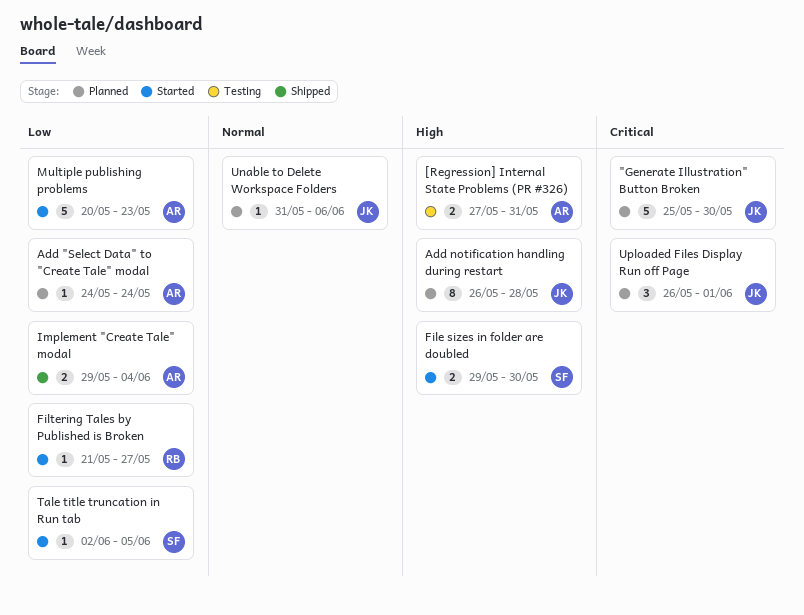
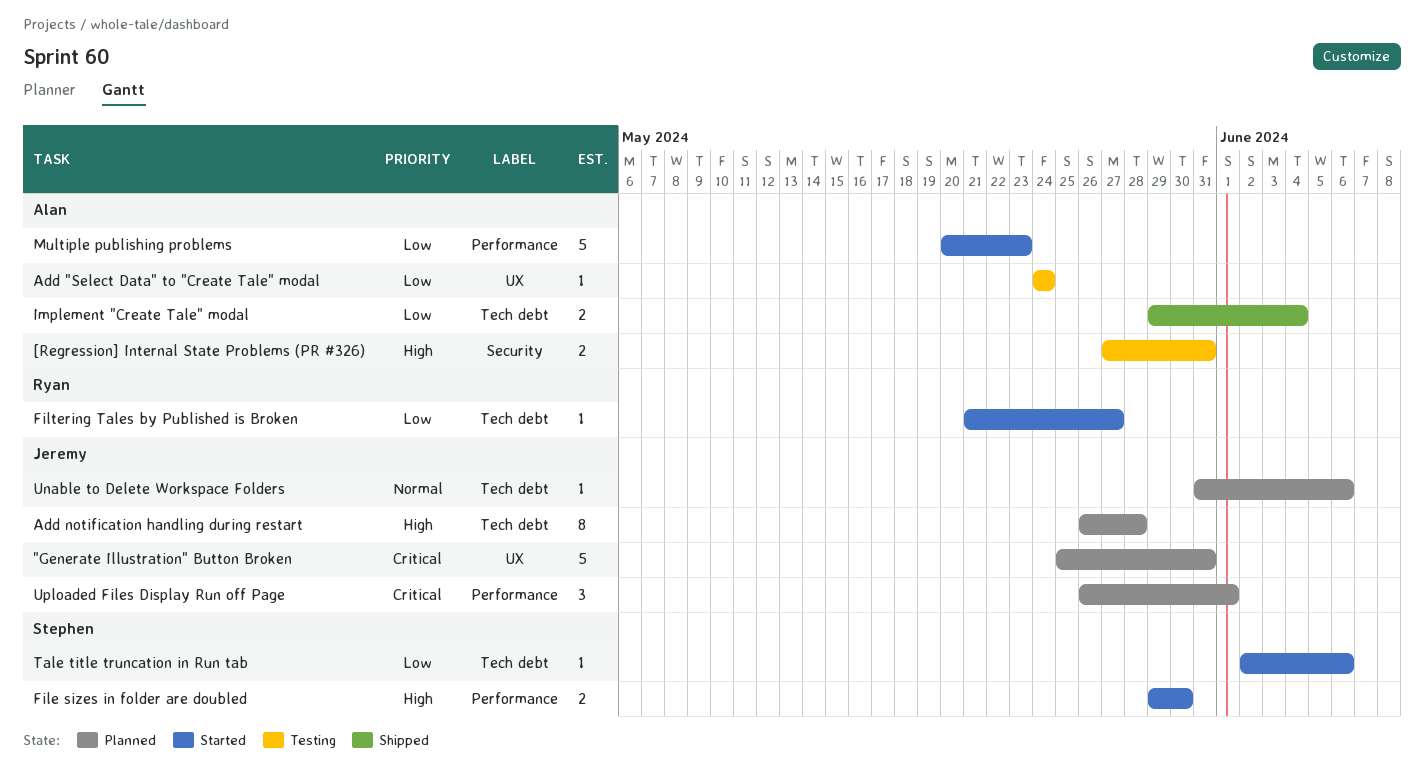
"Generate Illustration" Button Broken, due: May 30 -> May 31
Add "Select Data" to "Create Tale" modal, status: Planned -> Testing
Tale title truncation in Run tab, due: Jun 5 -> Jun 6

